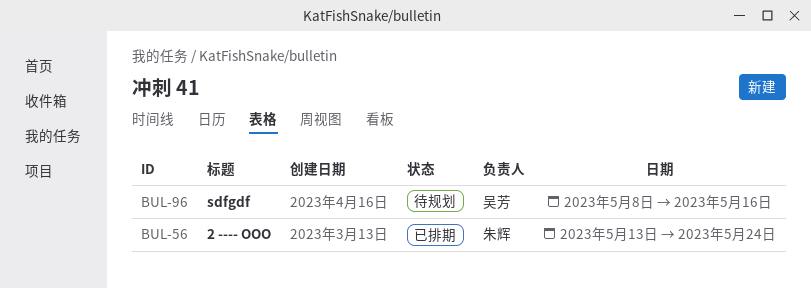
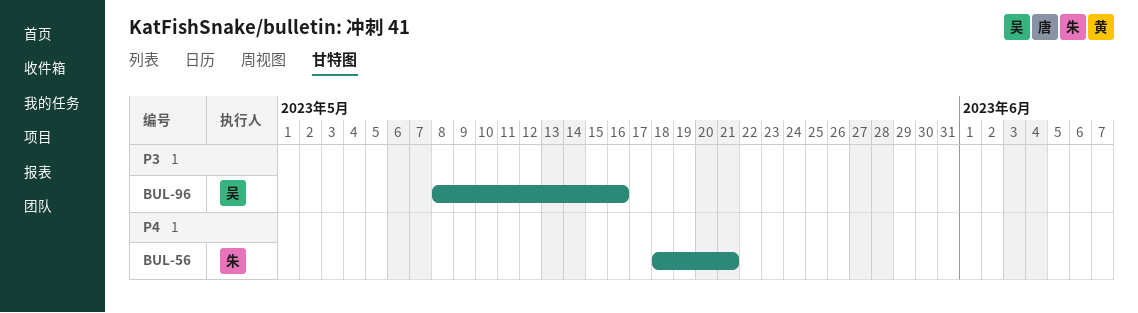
BUL-56, start: May 13 -> May 18
BUL-56, due: May 24 -> May 21

